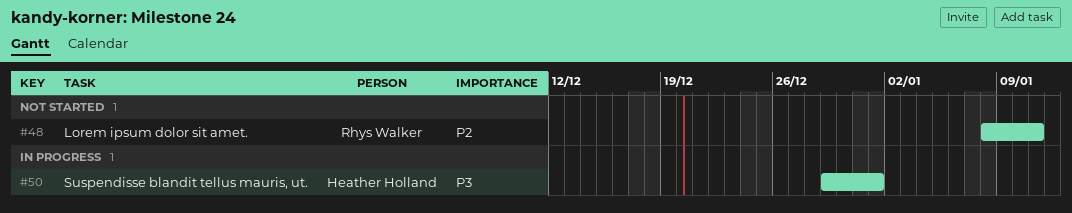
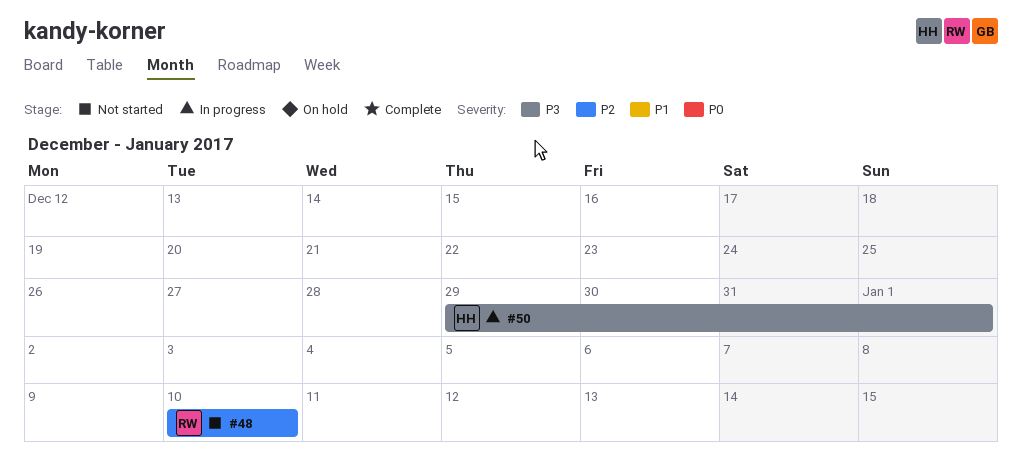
#48, start: Jan 8 -> Jan 10
#48, due: Jan 11 -> Jan 10

